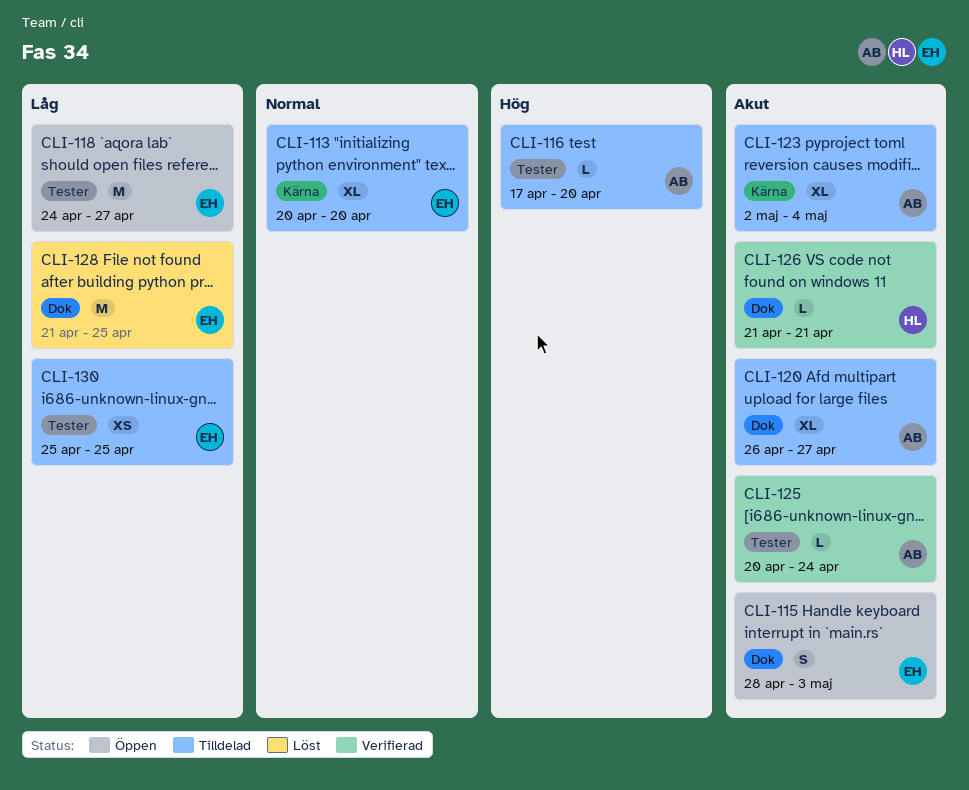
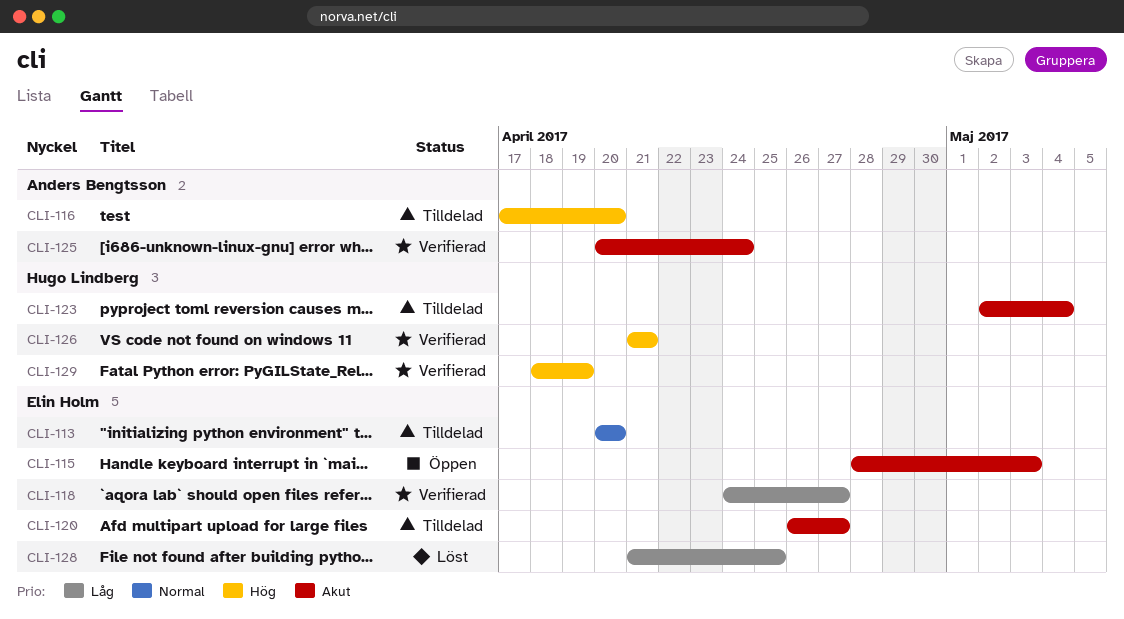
CLI-118, status: Öppen -> Verifierad
CLI-120, owner: Anders Bengtsson -> Elin Holm
CLI-123, owner: Anders Bengtsson -> Hugo Lindberg
CLI-126, priority: Akut -> Hög
CLI-129: none -> present
CLI-130: present -> none

